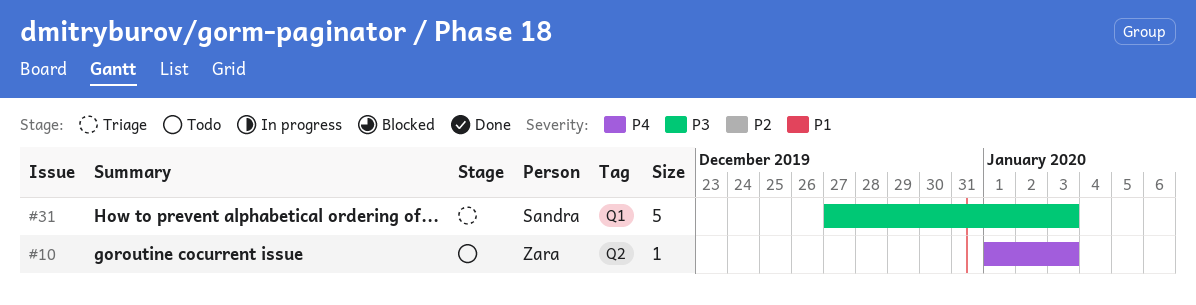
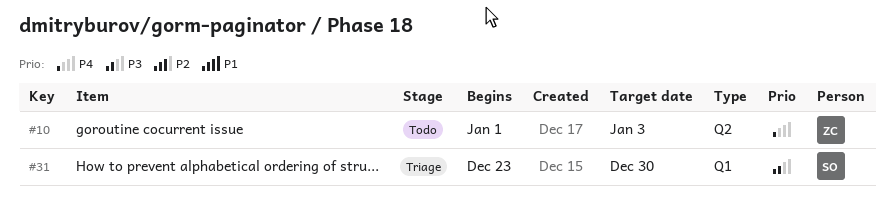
#31, start: Dec 27 -> Dec 23
#31, due: Jan 3 -> Dec 30

